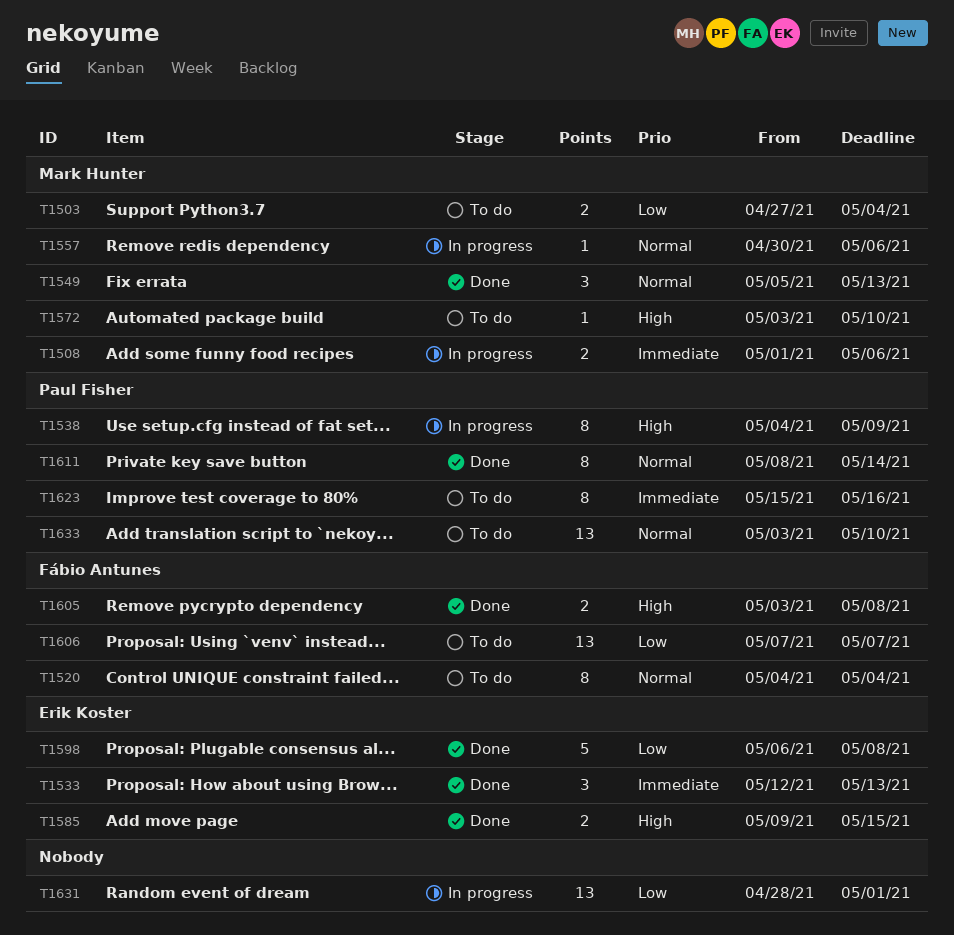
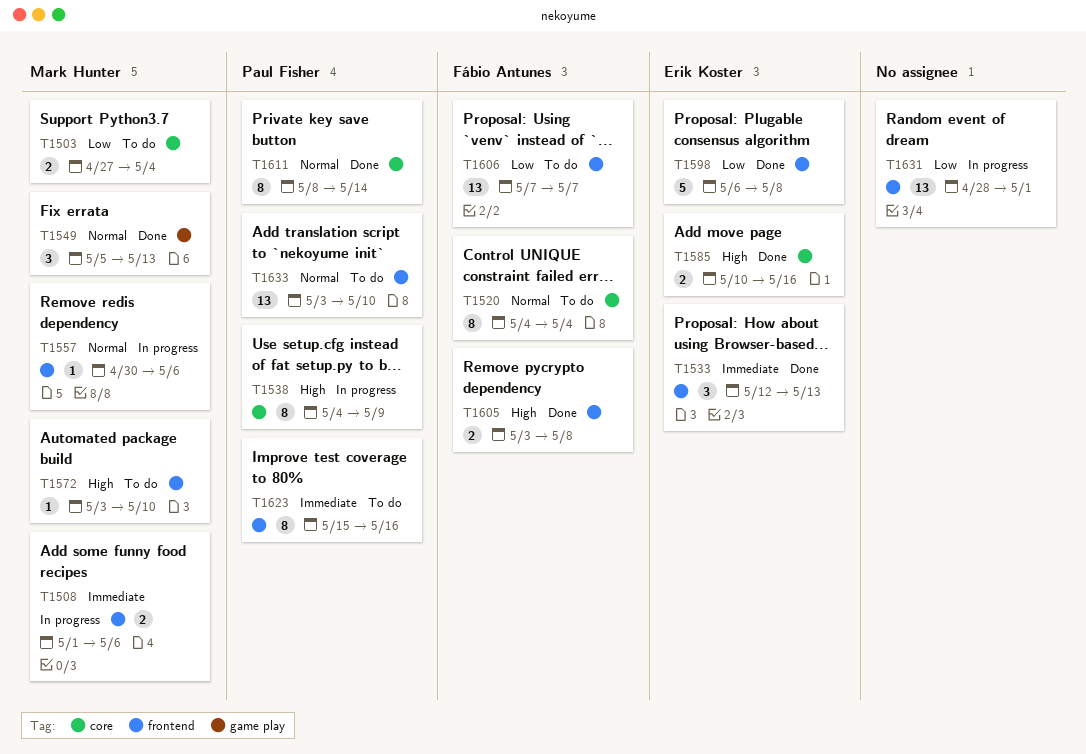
T1585, start: May 9 -> May 10
T1585, due: May 15 -> May 16

